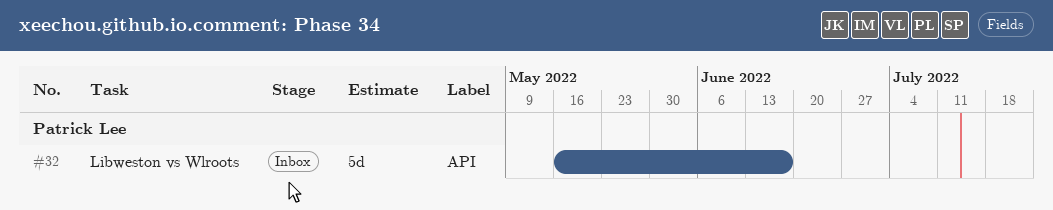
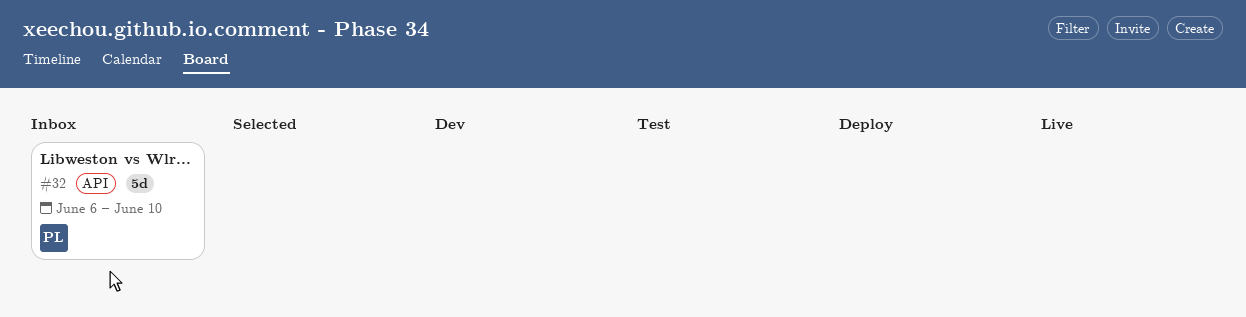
#32, start: May 16 -> Jun 6
#32, due: Jun 17 -> Jun 10

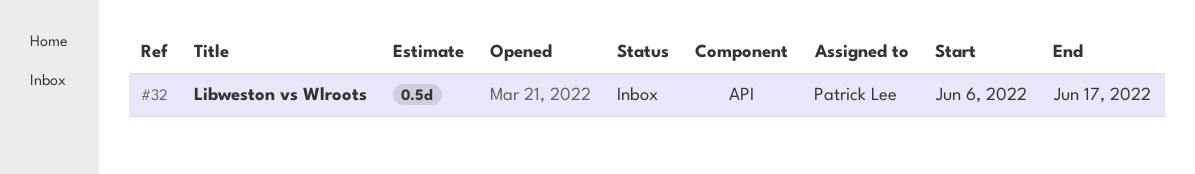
#32, estimate: 5d -> 0.5d
#32, due: Jun 10 -> Jun 17

